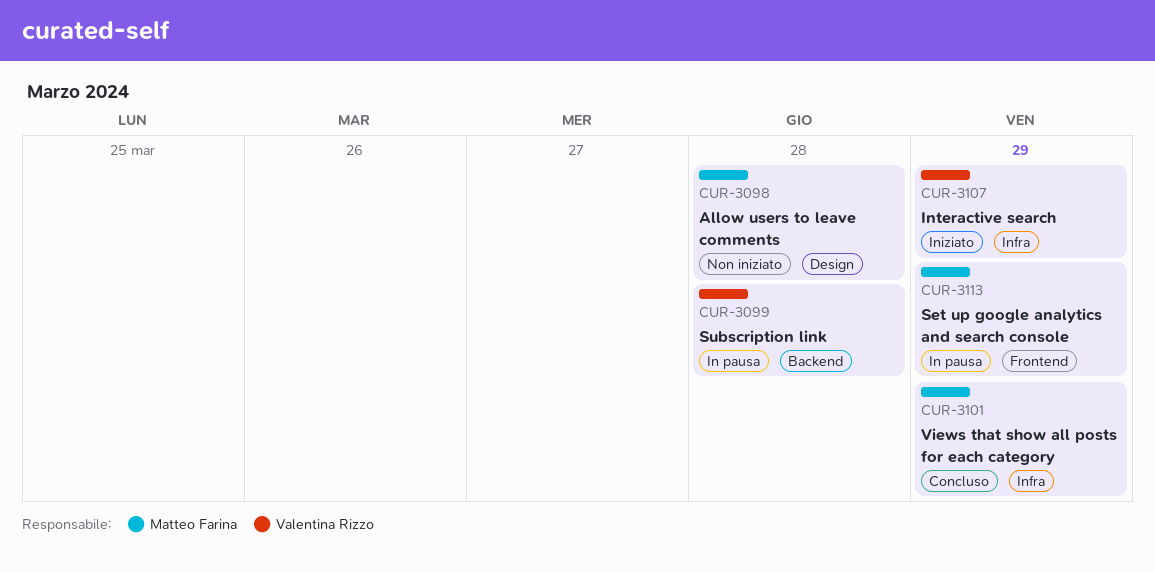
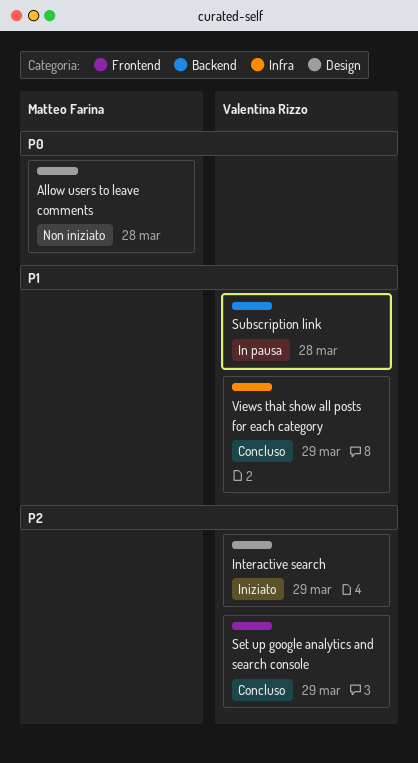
Interactive search, label: Infra -> Design
Set up google analytics and search console, status: In pausa -> Concluso
Set up google analytics and search console, owner: Matteo Farina -> Valentina Rizzo
Views that show all posts for each category, owner: Matteo Farina -> Valentina Rizzo

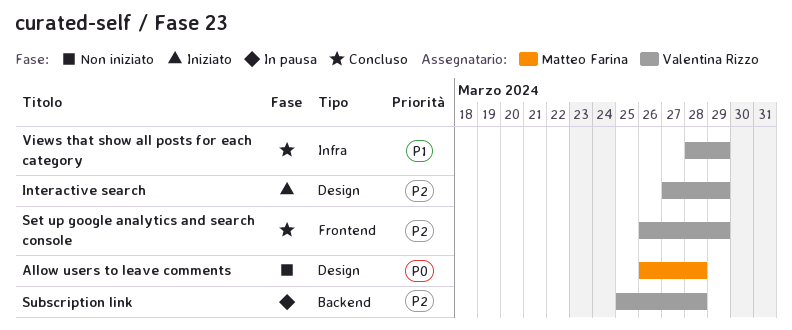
Subscription link, priority: P1 -> P2

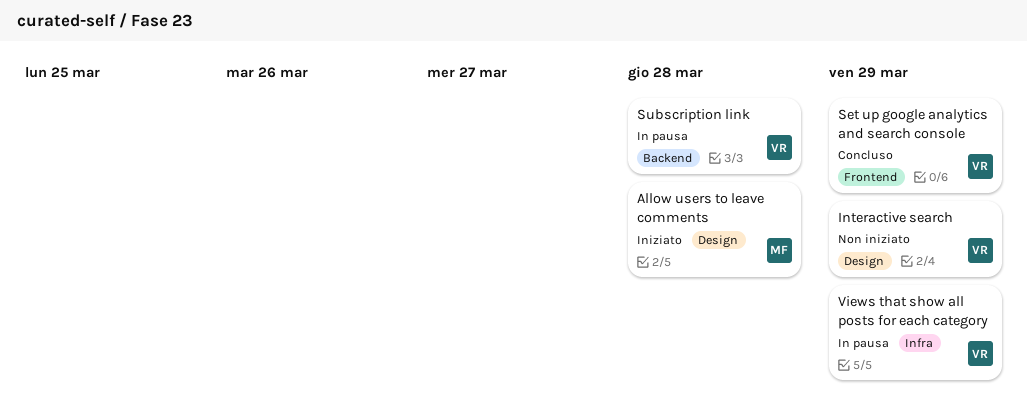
Allow users to leave comments, status: Non iniziato -> Iniziato
Interactive search, status: Iniziato -> Non iniziato
Views that show all posts for each category, status: Concluso -> In pausa

